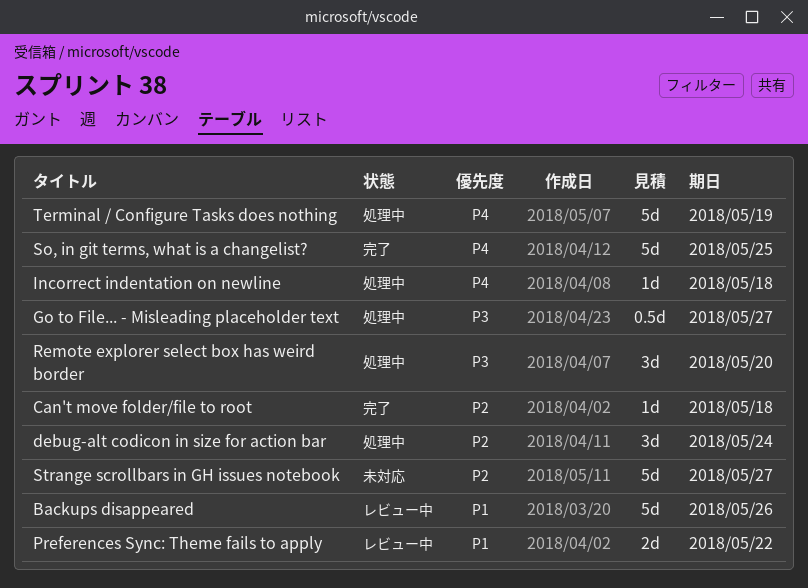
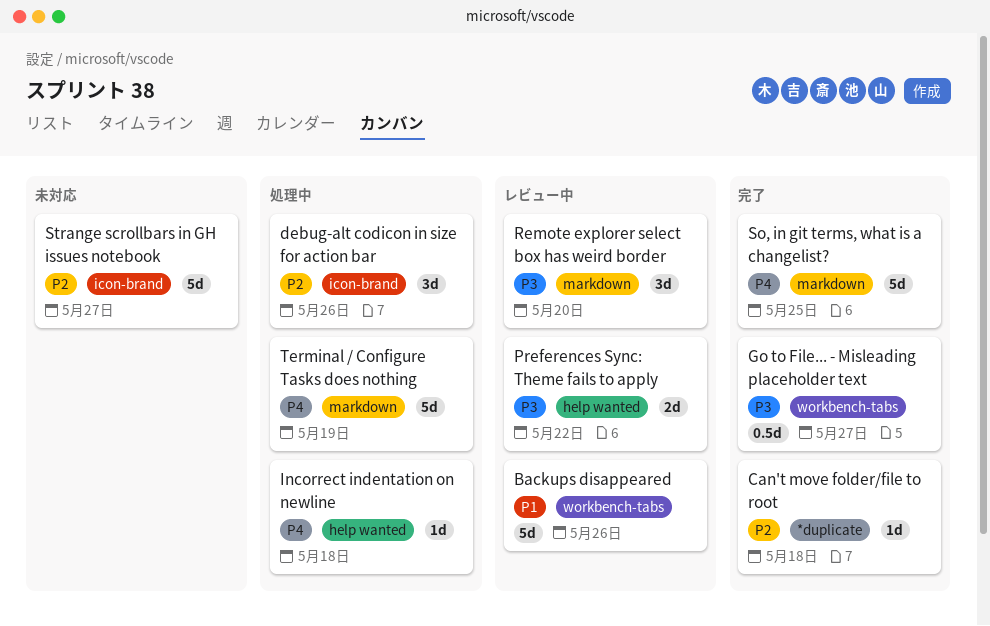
debug-alt codicon in size for action bar, due: May 24 -> May 26
Go to File... - Misleading placeholder text, status: 処理中 -> 完了
Preferences Sync: Theme fails to apply, priority: P1 -> P3
Remote explorer select box has weird border, status: 処理中 -> レビュー中

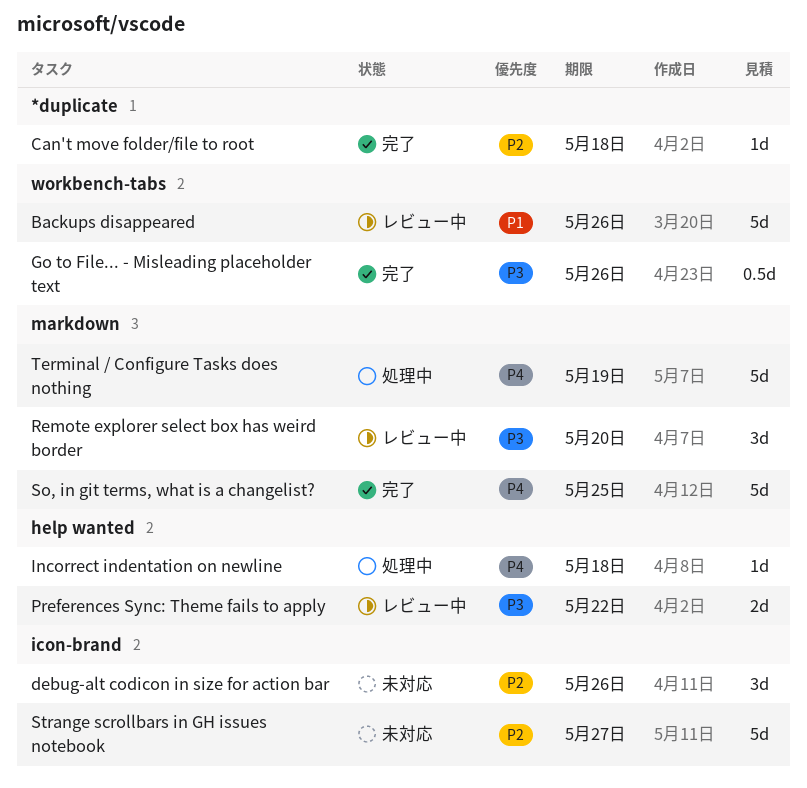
debug-alt codicon in size for action bar, status: 処理中 -> 未対応
Go to File... - Misleading placeholder text, due: May 27 -> May 26

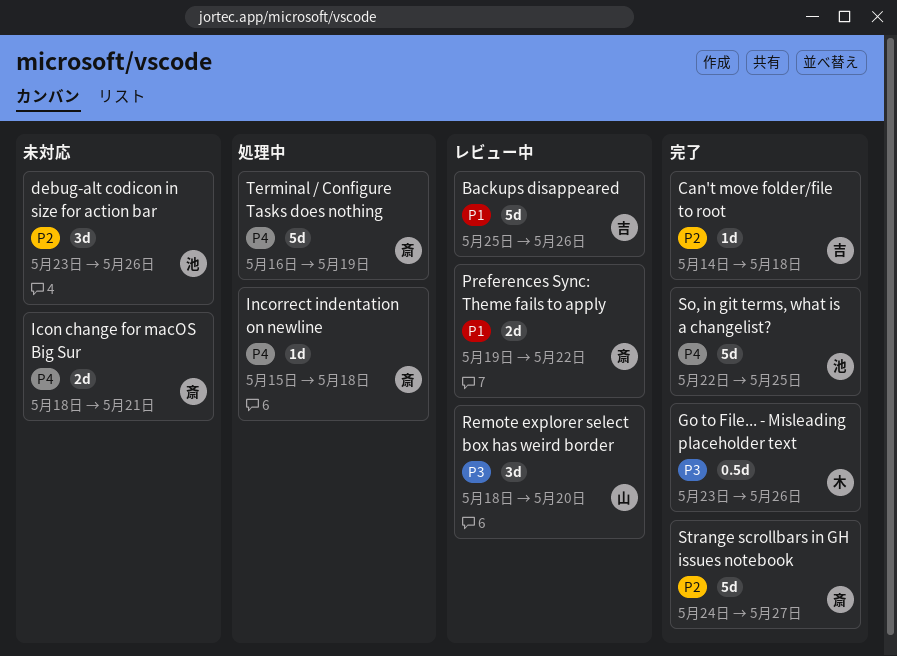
Icon change for macOS Big Sur: none -> present
Preferences Sync: Theme fails to apply, priority: P3 -> P1
Strange scrollbars in GH issues notebook, status: 未対応 -> 完了

